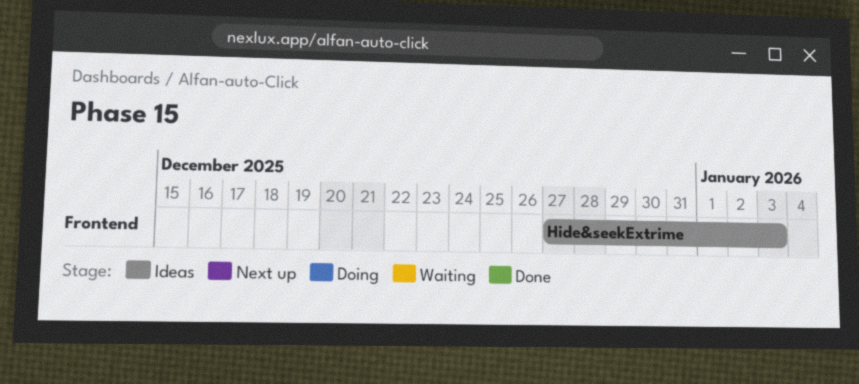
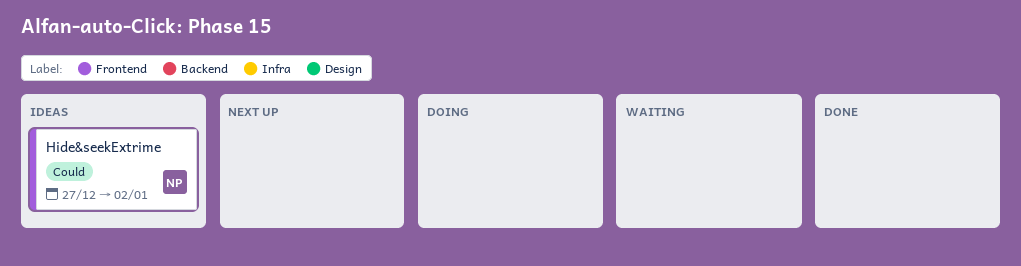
Hide&seekExtrime, due: Jan 3 -> Jan 2

